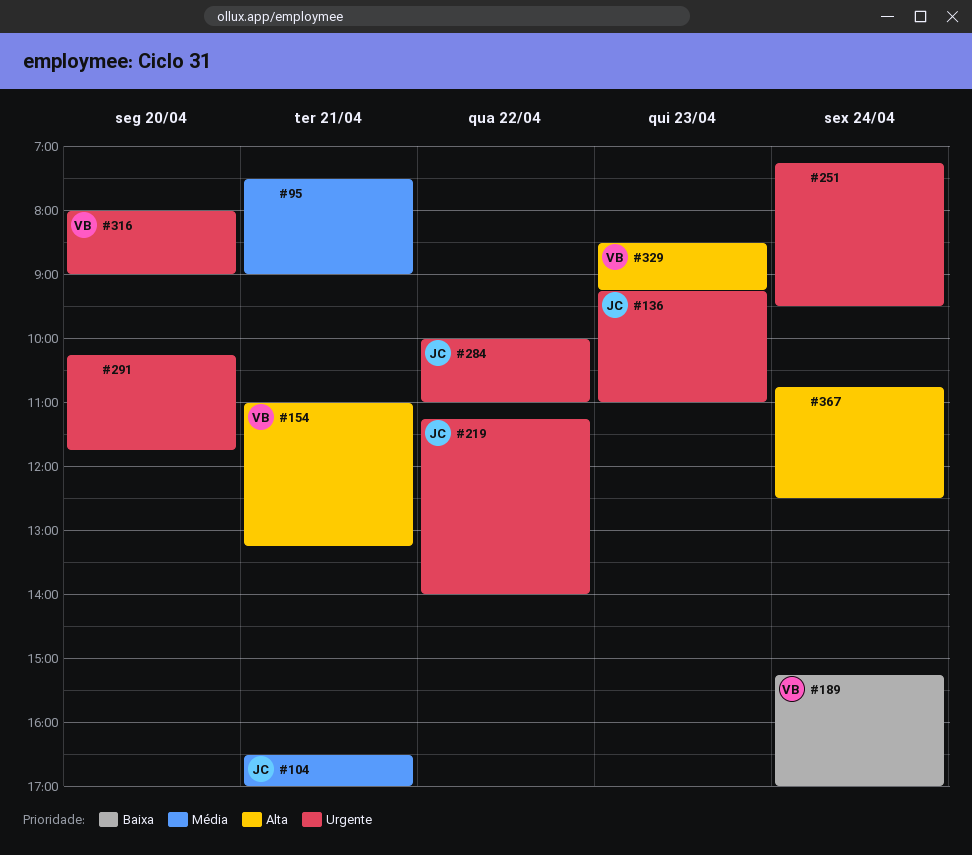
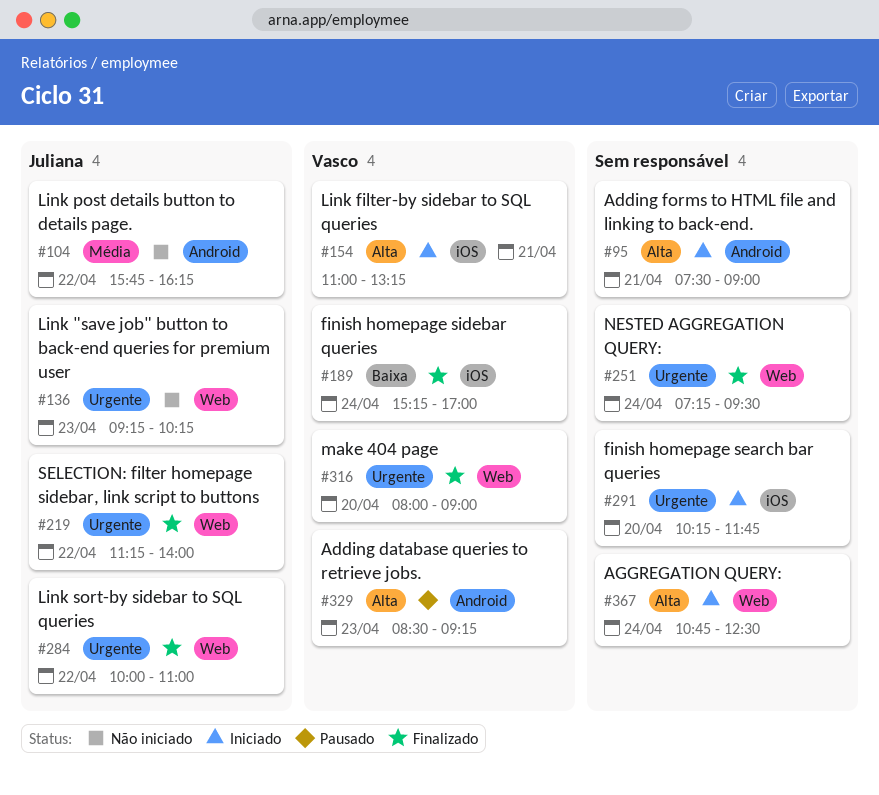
#95, priority: Média -> Alta
#104, day: Apr 21 -> Apr 22
#104, begins: 16:30 -> 15:45
#104, ends: 17:00 -> 16:15
#136, ends: 11:00 -> 10:15

